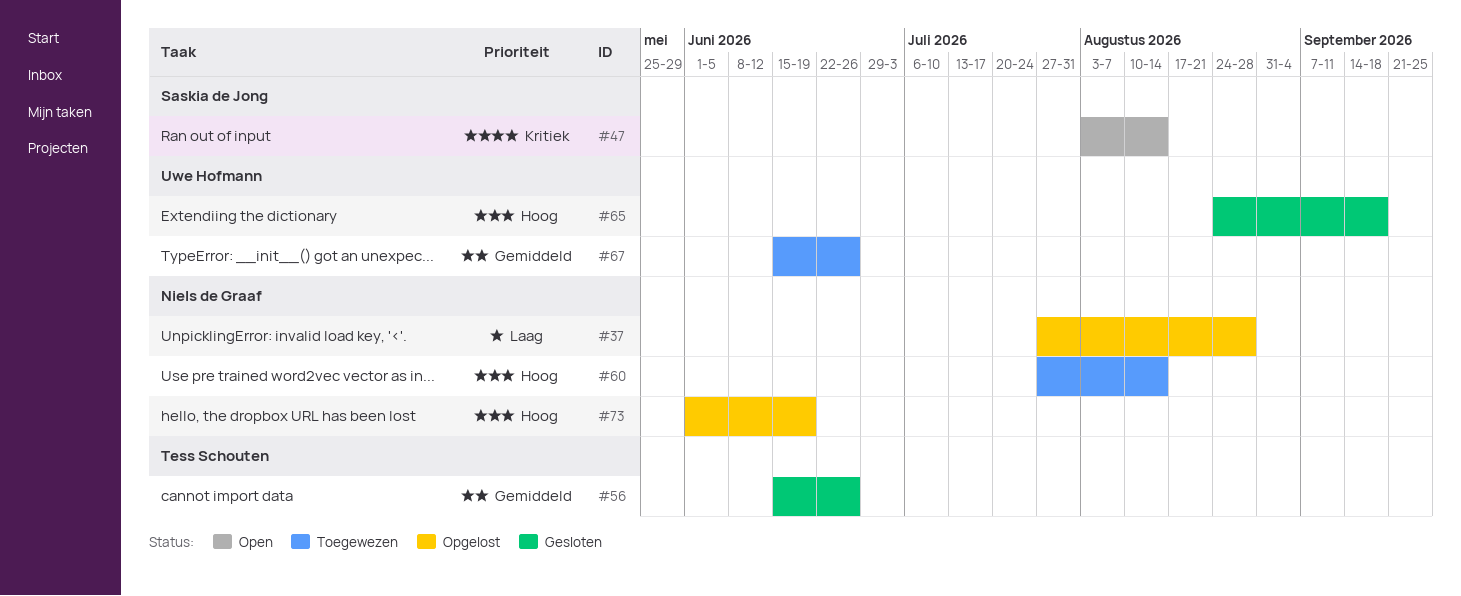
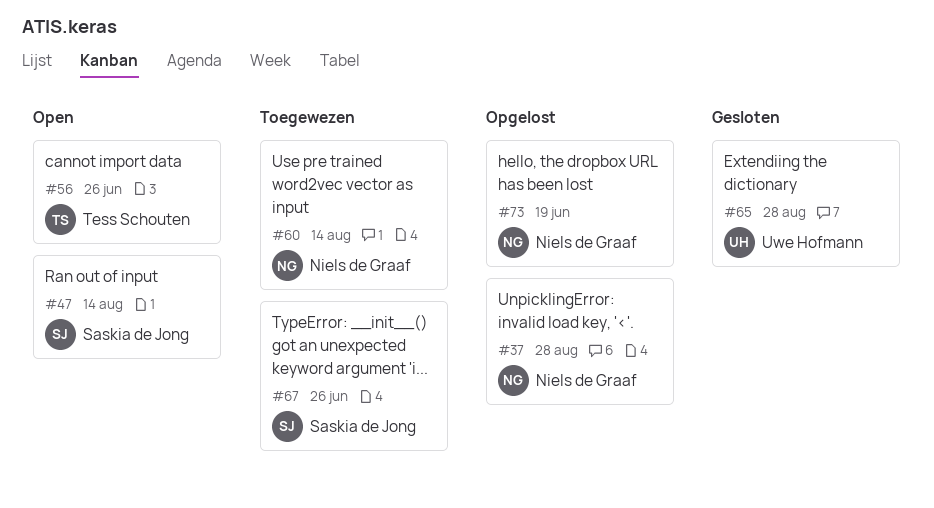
#56, status: Gesloten -> Open
#65, due: Sep 18 -> Aug 28
#67, owner: Uwe Hofmann -> Saskia de Jong

